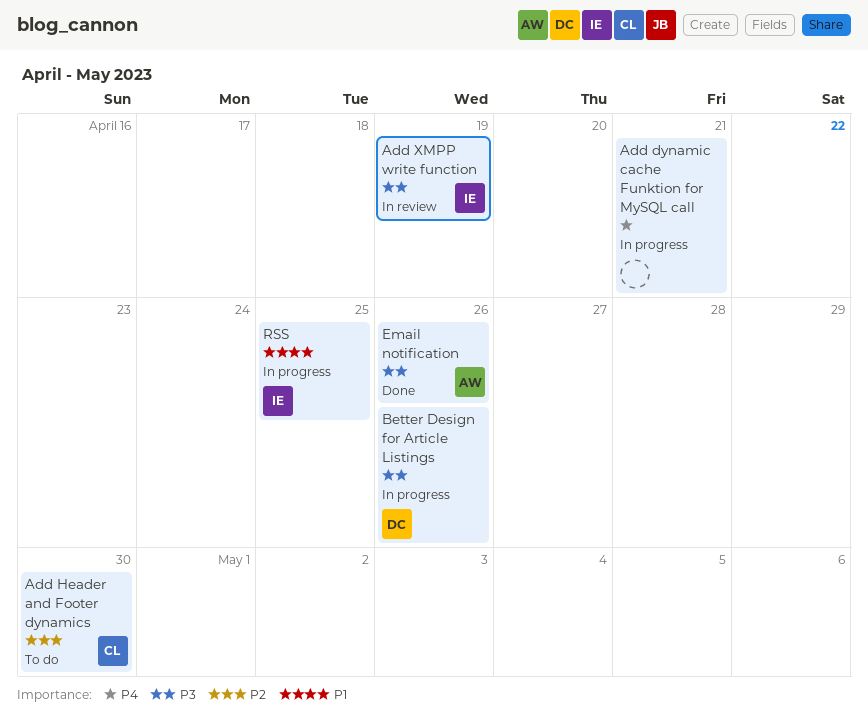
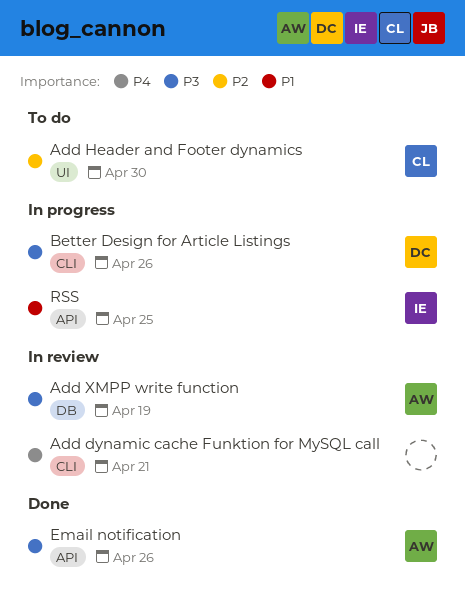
Add dynamic cache Funktion for MySQL call, status: In progress -> In review
Add XMPP write function, owner: IE -> AW

